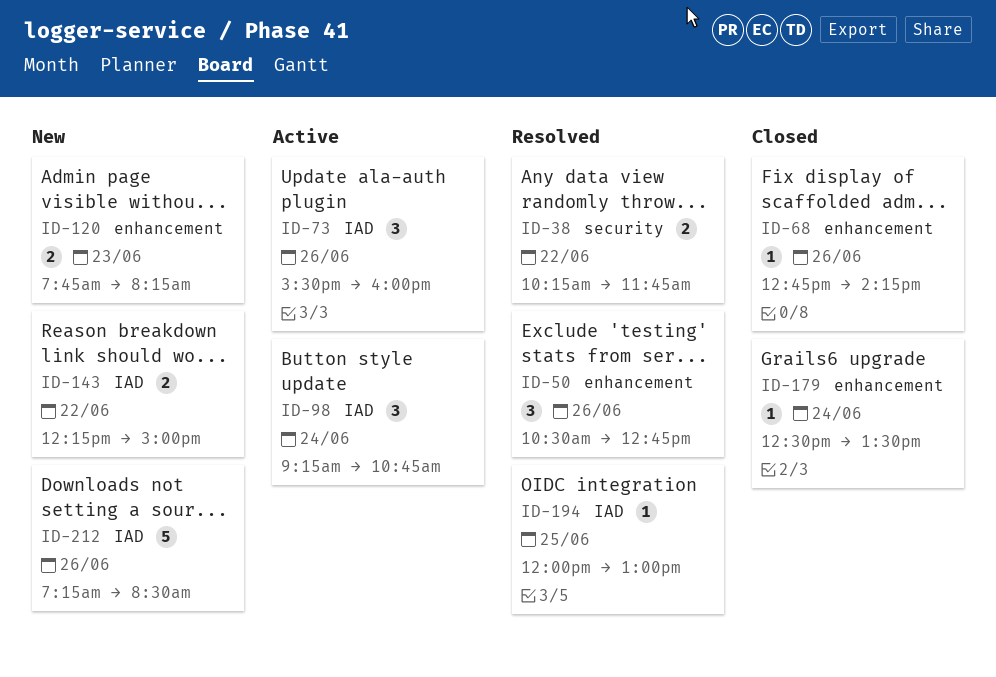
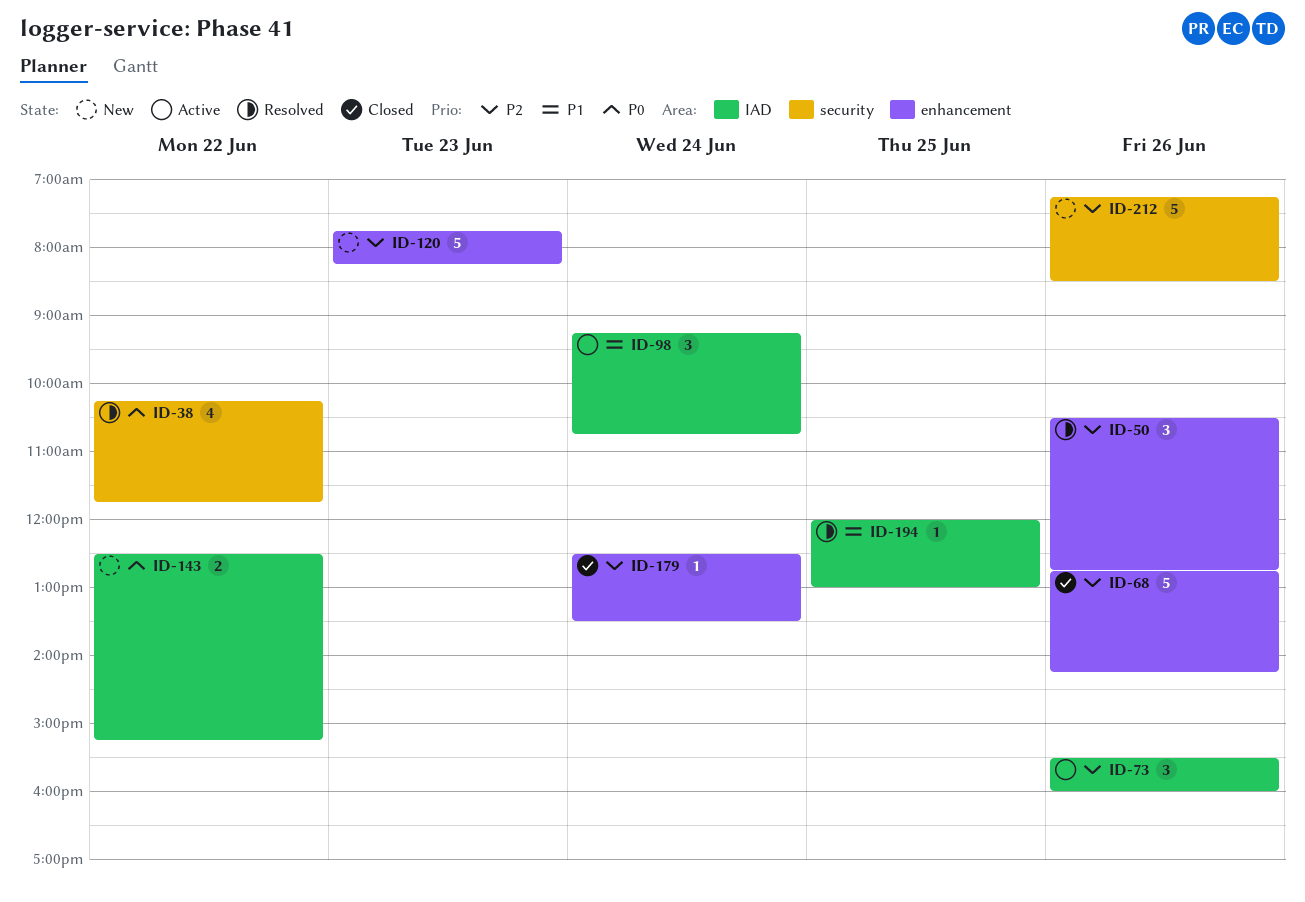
ID-38, estimate: 2 -> 4
ID-68, estimate: 1 -> 5
ID-120, estimate: 2 -> 5
ID-143, begins: 12:15 -> 12:30
ID-143, ends: 15:00 -> 15:15
ID-212, label: IAD -> security

